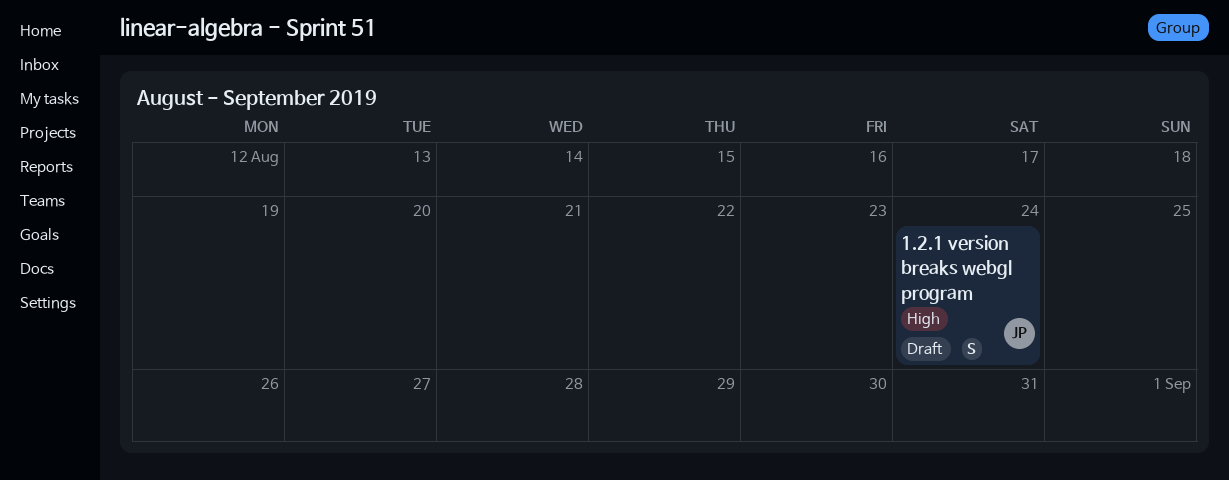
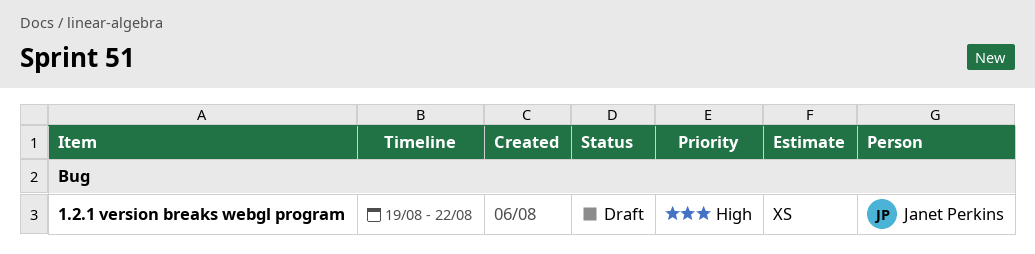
1.2.1 version breaks webgl program, estimate: S -> XS
1.2.1 version breaks webgl program, due: Aug 24 -> Aug 22

